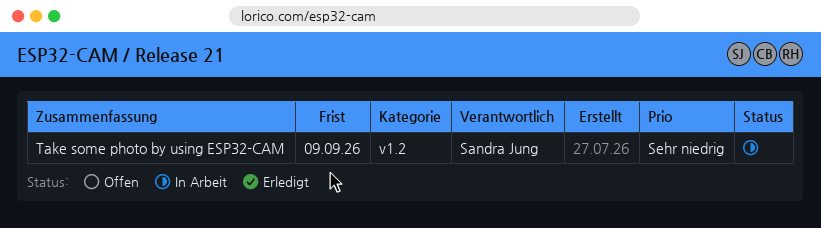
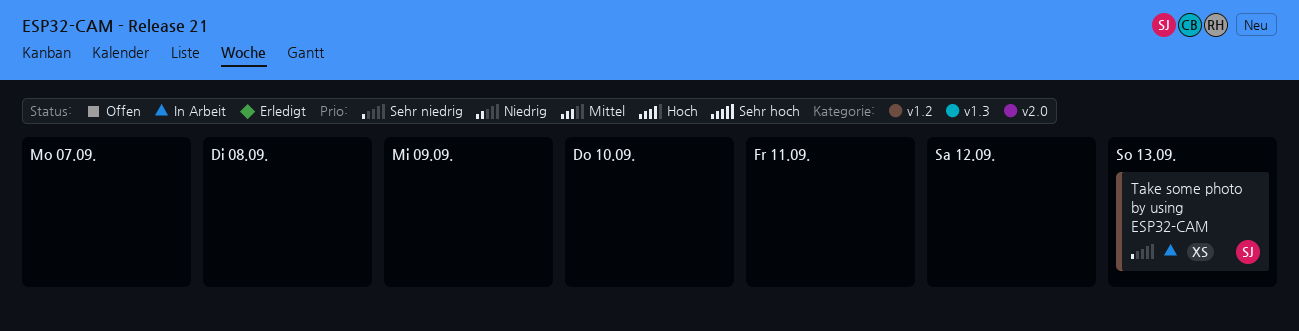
Take some photo by using ESP32-CAM, due: Sep 9 -> Sep 13

